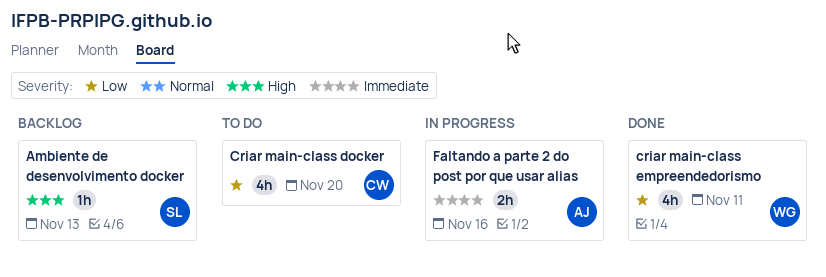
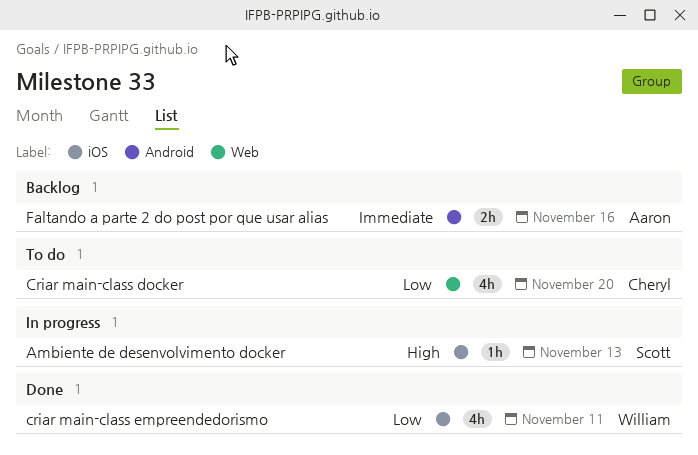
Ambiente de desenvolvimento docker, status: Backlog -> In progress
Faltando a parte 2 do post por que usar alias, status: In progress -> Backlog

